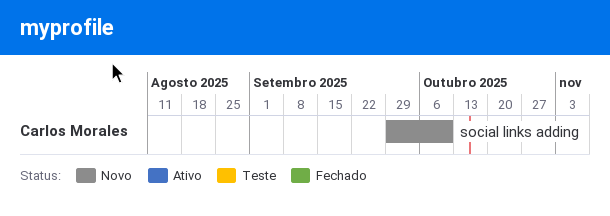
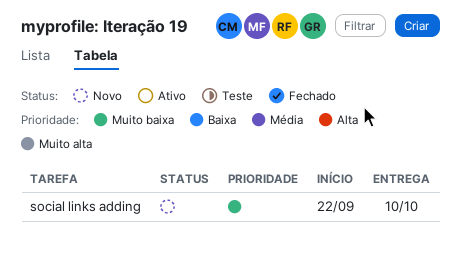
social links adding, start: Sep 29 -> Sep 22

